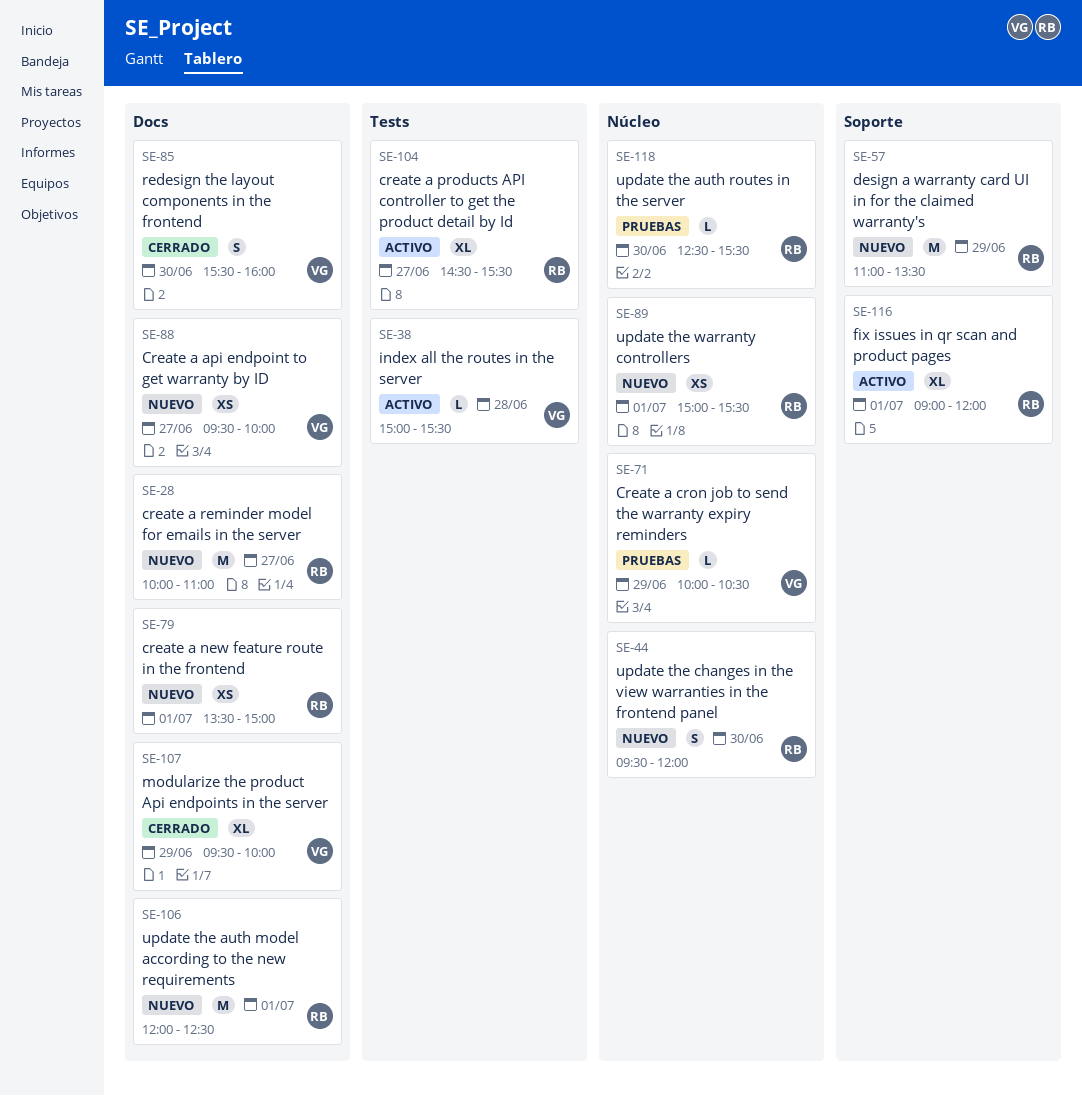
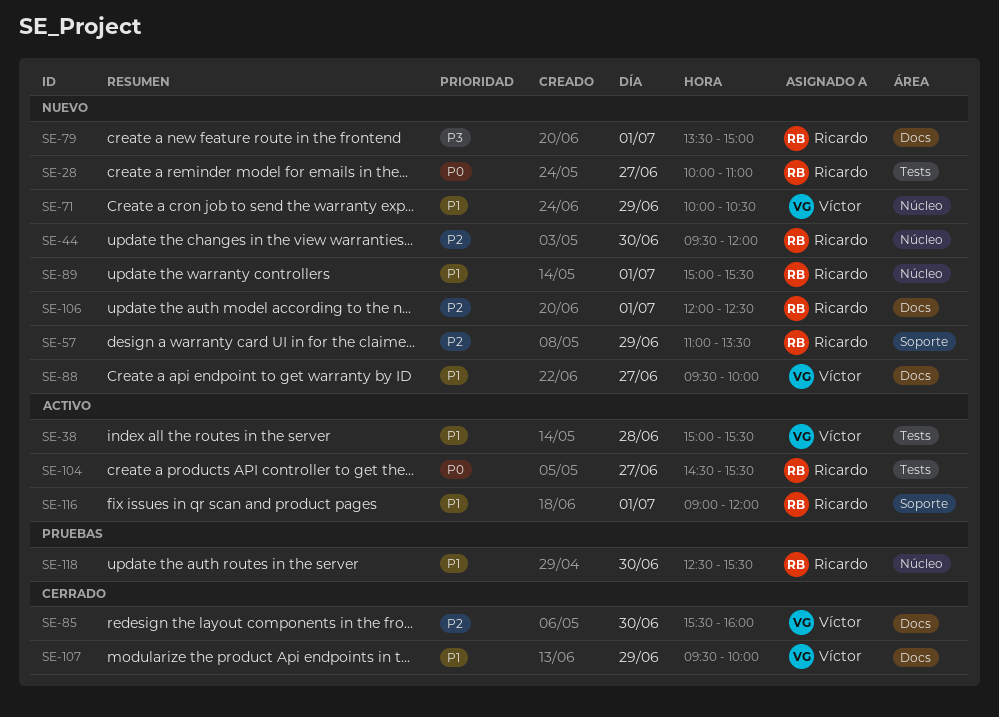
SE-28, label: Docs -> Tests
SE-71, status: Pruebas -> Nuevo

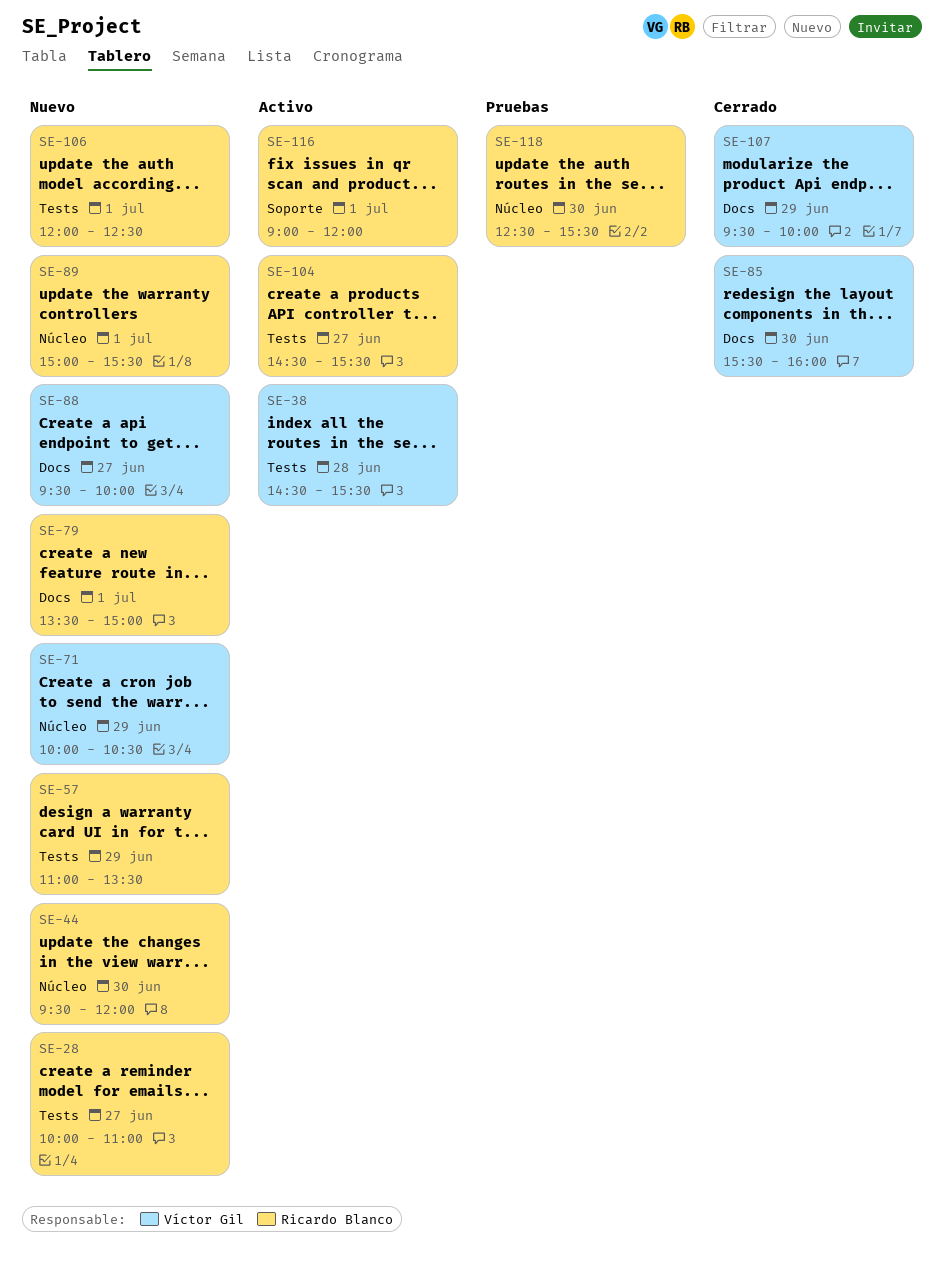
SE-38, begins: 15:00 -> 14:30
SE-57, label: Soporte -> Tests
SE-106, label: Docs -> Tests

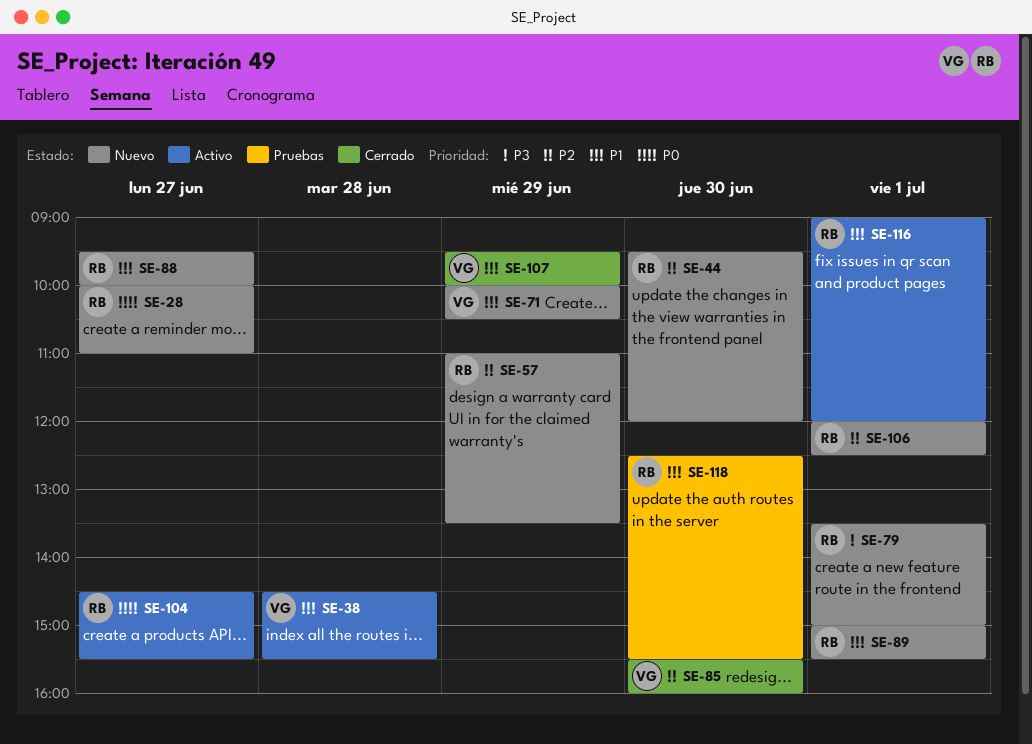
SE-88, owner: Víctor Gil -> Ricardo Blanco

